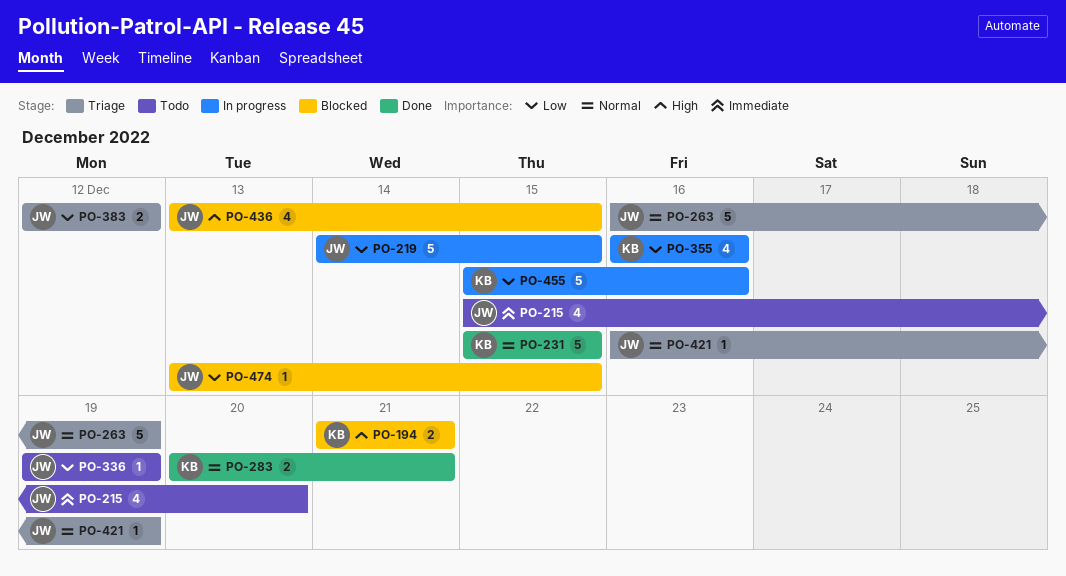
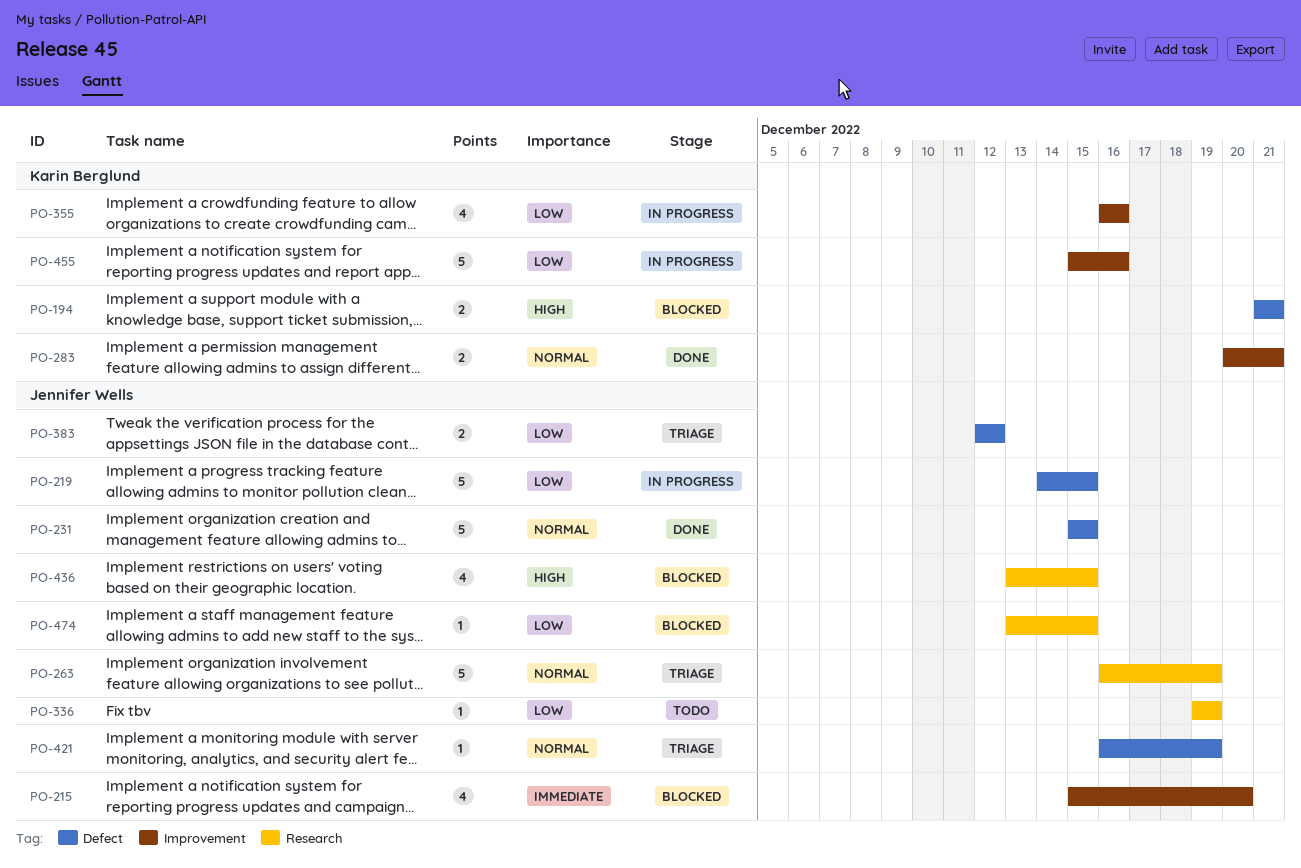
PO-215, status: Todo -> Blocked
PO-231, owner: Karin Berglund -> Jennifer Wells

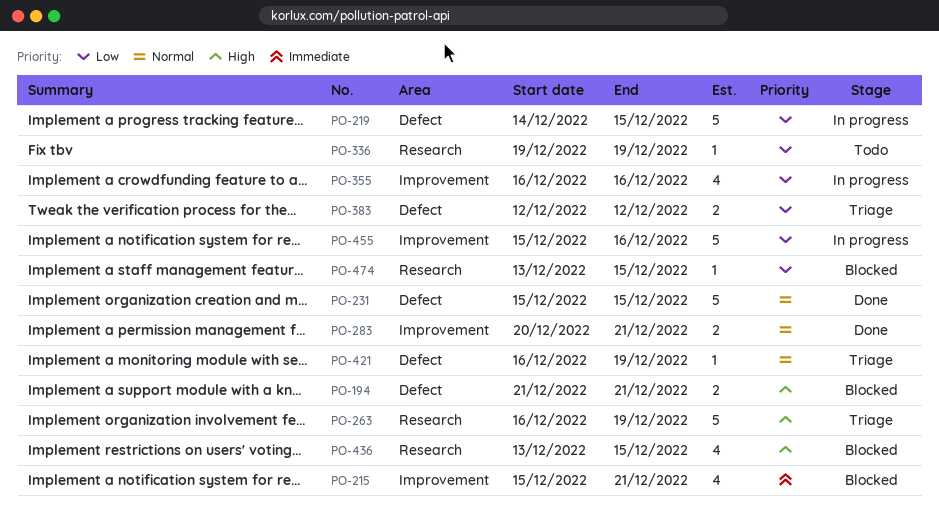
PO-215, due: Dec 20 -> Dec 21
PO-263, priority: Normal -> High

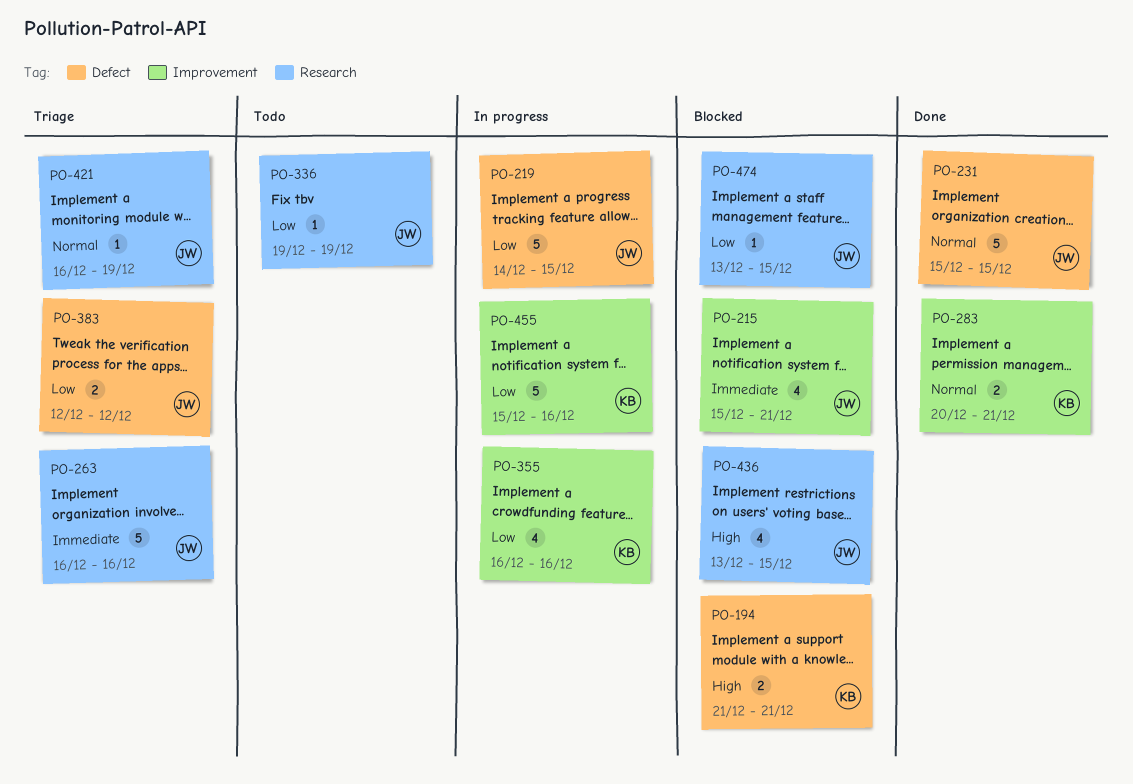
PO-263, priority: High -> Immediate
PO-263, due: Dec 19 -> Dec 16
PO-421, label: Defect -> Research

